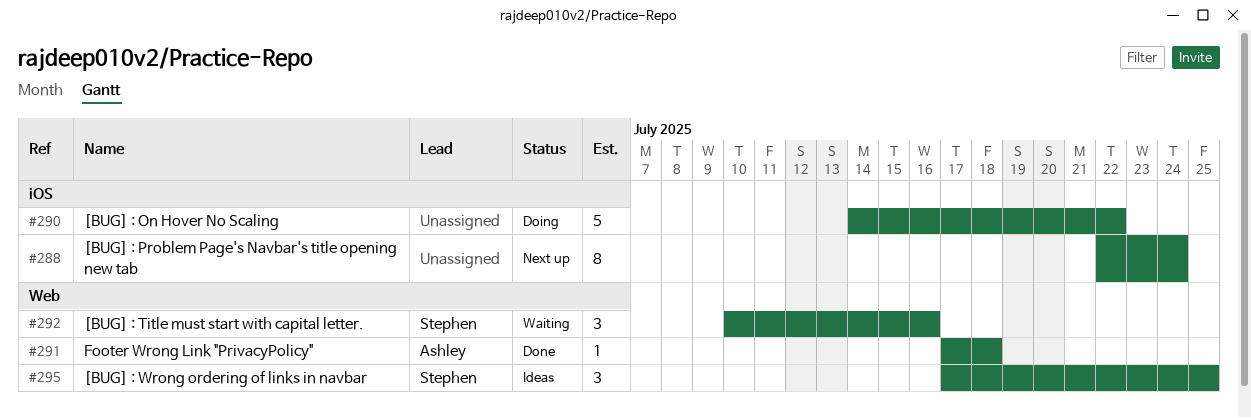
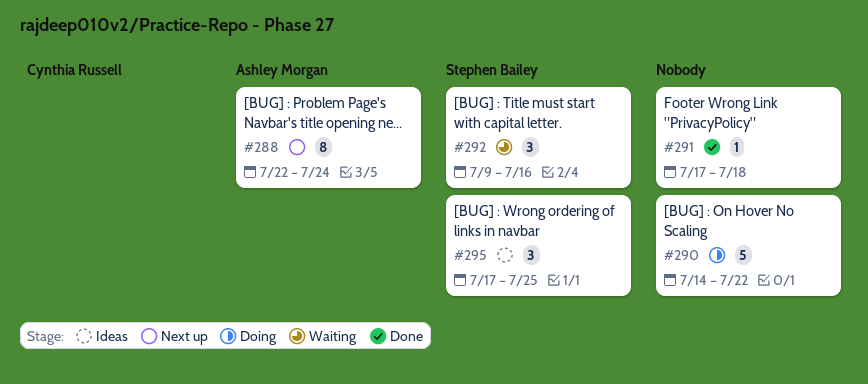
#288, owner: none -> Ashley Morgan
#291, owner: Ashley Morgan -> none
#292, start: Jul 10 -> Jul 9

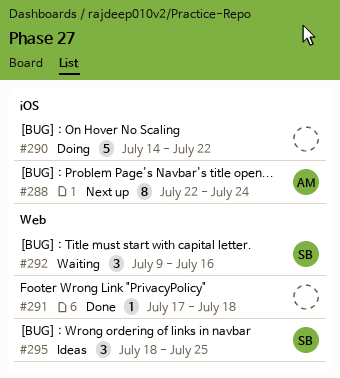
#295, start: Jul 17 -> Jul 18

